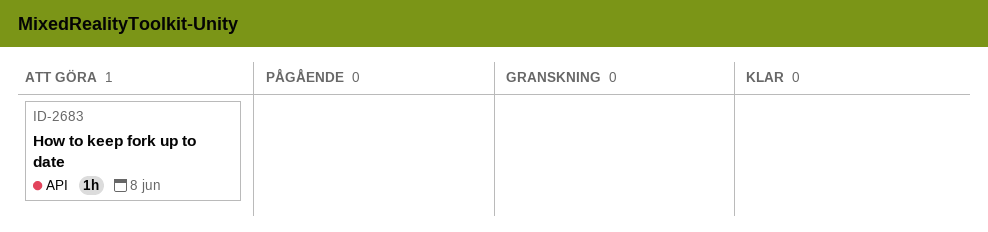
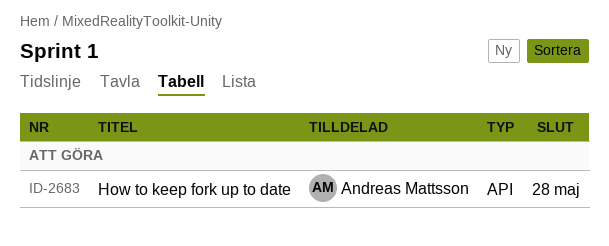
ID-2683, due: Jun 8 -> May 28

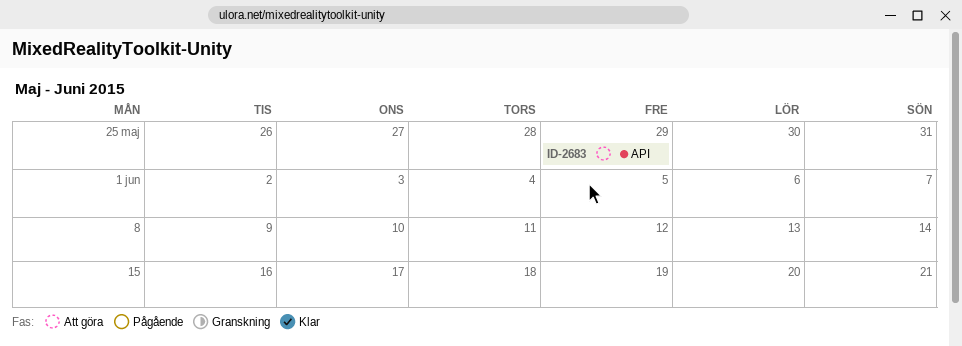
ID-2683, due: May 28 -> May 29

